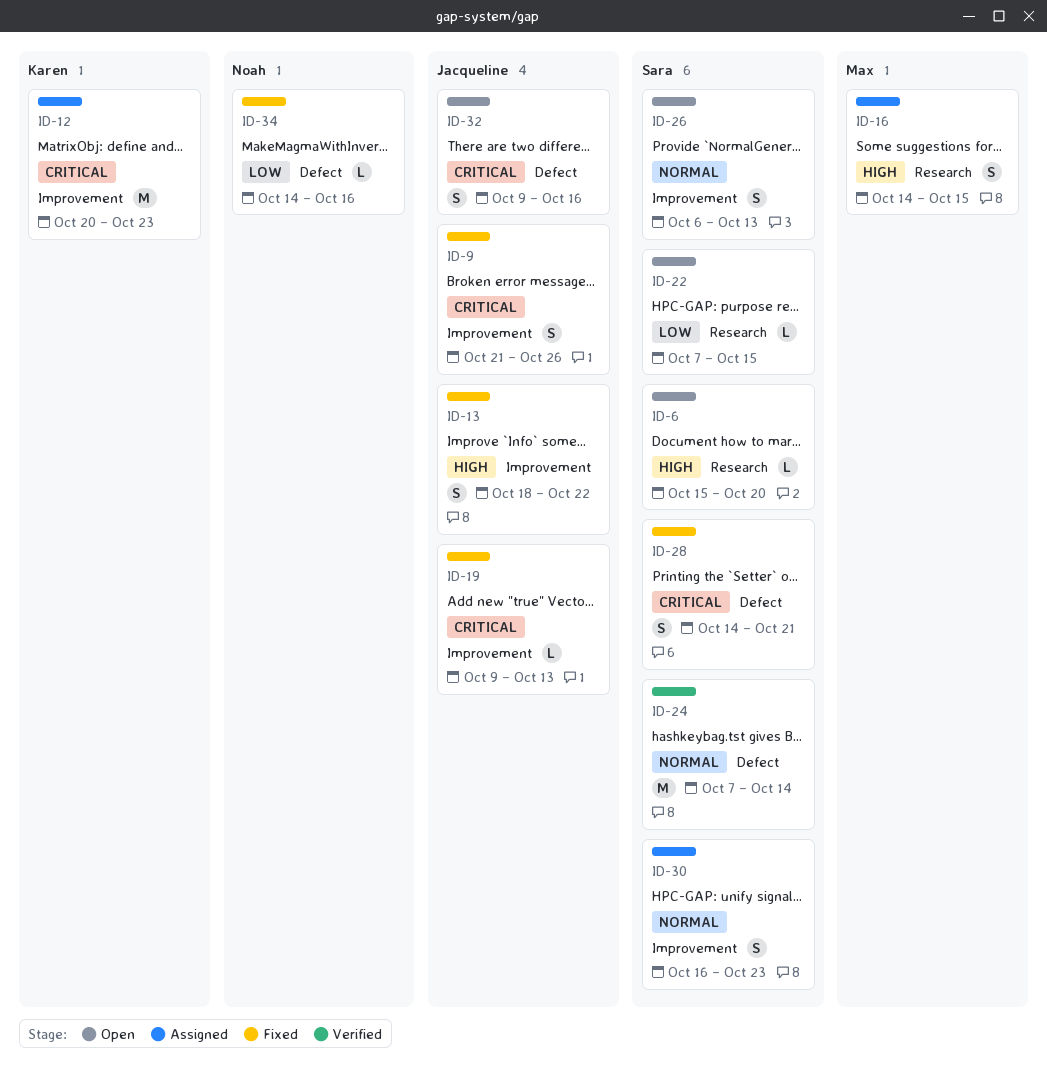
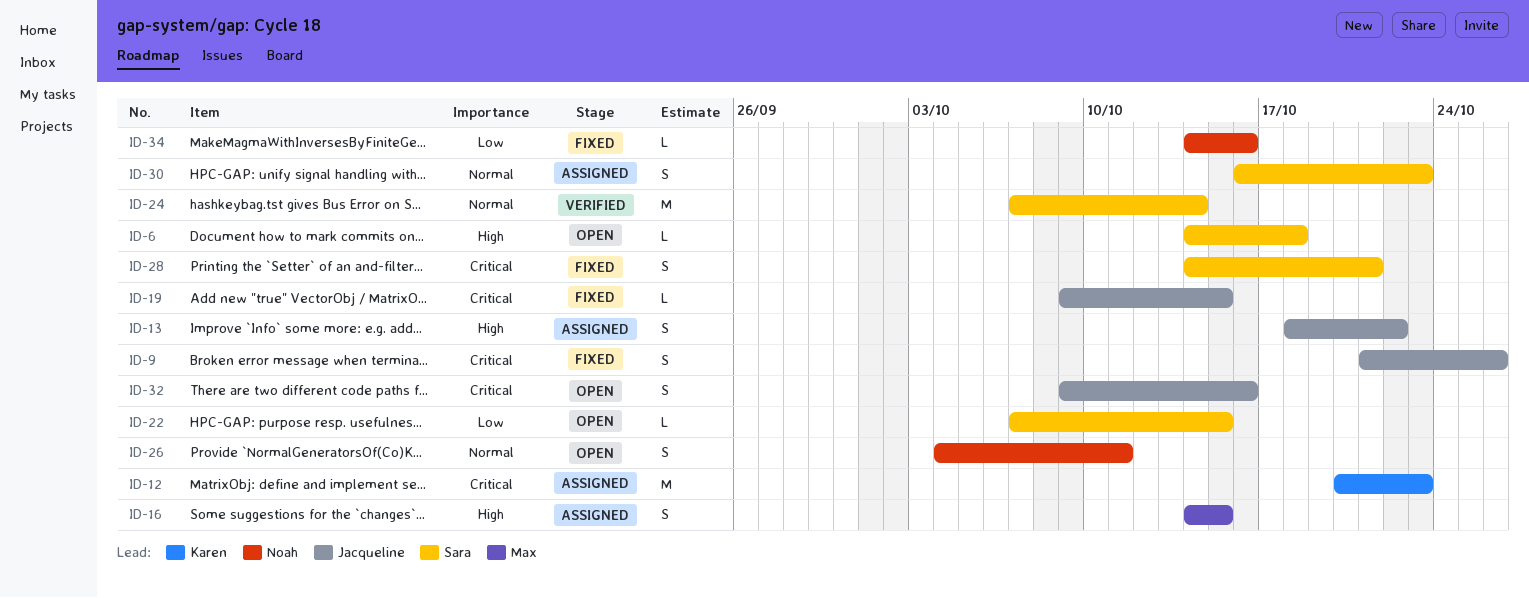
ID-6, start: Oct 15 -> Oct 14
ID-6, due: Oct 20 -> Oct 18
ID-13, status: Fixed -> Assigned
ID-19, due: Oct 13 -> Oct 15
ID-26, owner: Sara -> Noah
ID-26, start: Oct 6 -> Oct 4
ID-26, due: Oct 13 -> Oct 11

